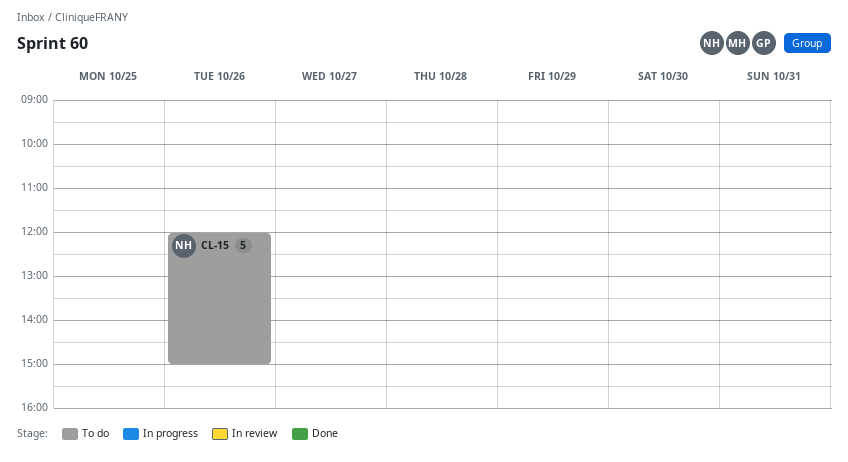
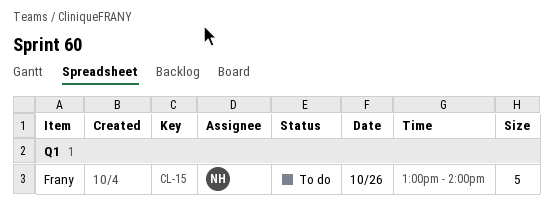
CL-15, begins: 12:00 -> 13:00
CL-15, ends: 15:00 -> 14:00

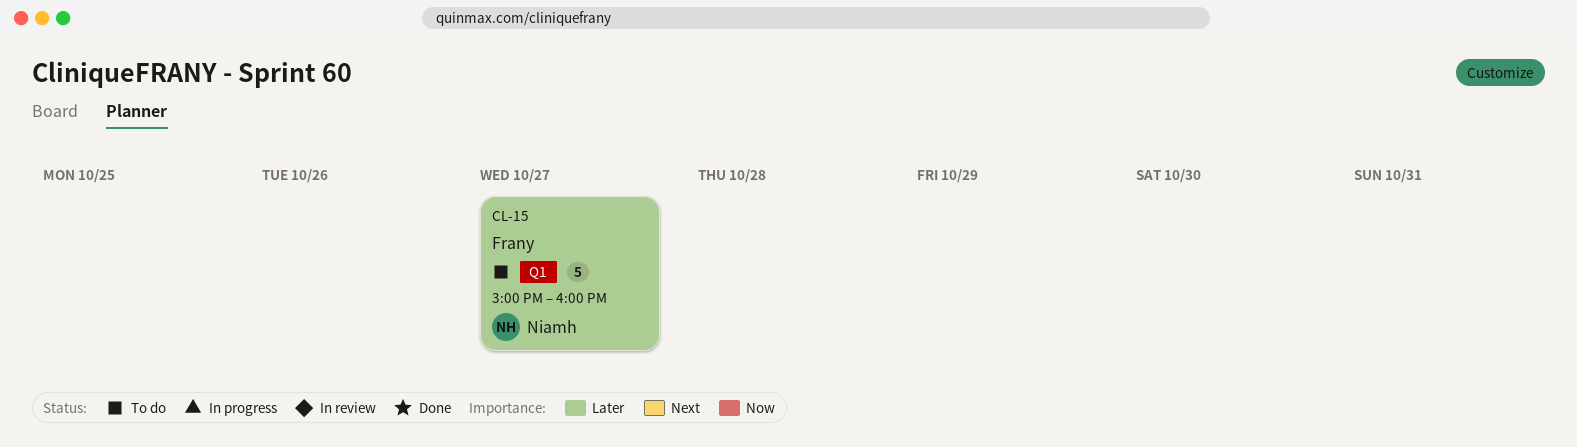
CL-15, day: Oct 26 -> Oct 27
CL-15, begins: 13:00 -> 15:00
CL-15, ends: 14:00 -> 16:00

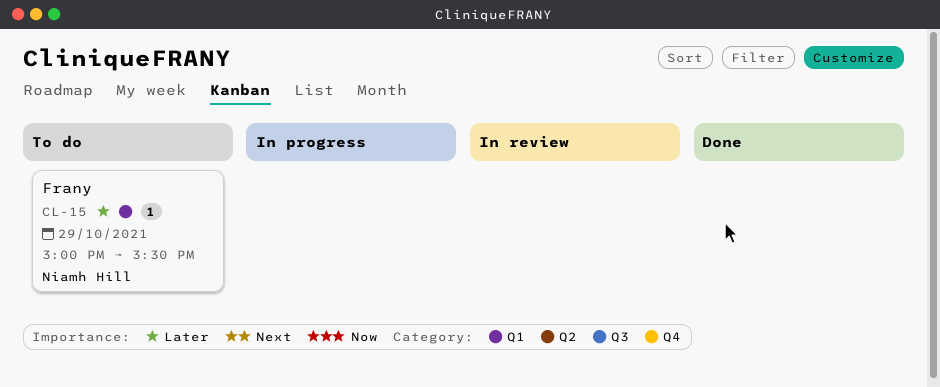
CL-15, estimate: 5 -> 1
CL-15, day: Oct 27 -> Oct 29
CL-15, ends: 16:00 -> 15:30

